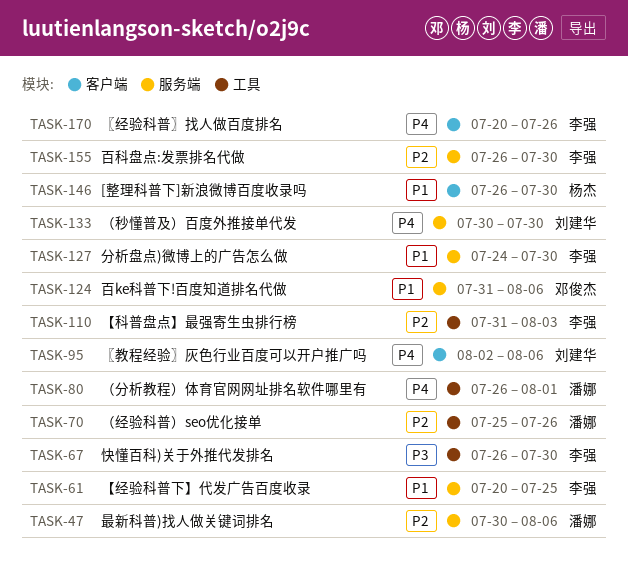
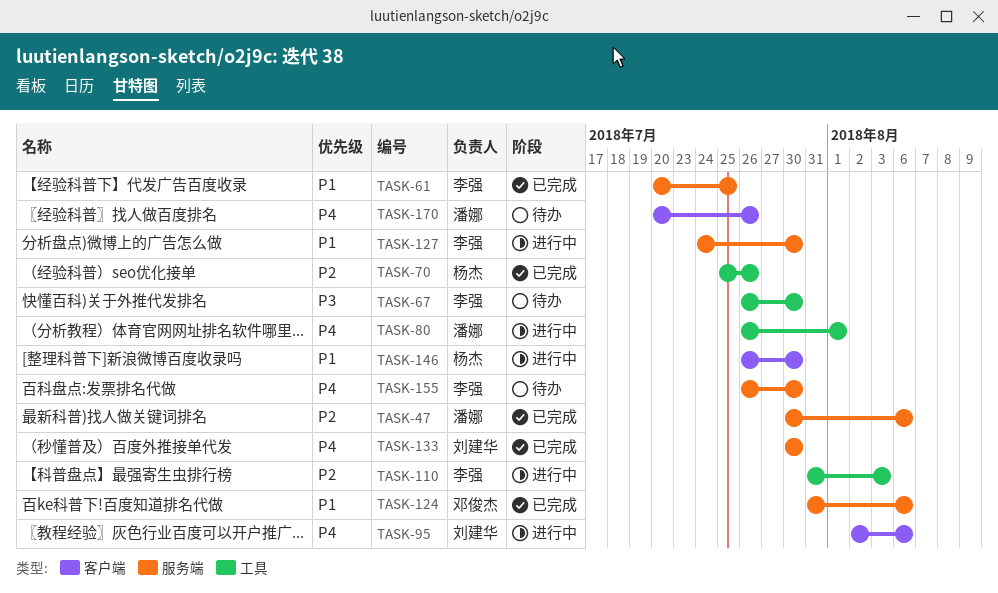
TASK-70, owner: 潘娜 -> 杨杰
TASK-155, priority: P2 -> P4
TASK-170, owner: 李强 -> 潘娜

